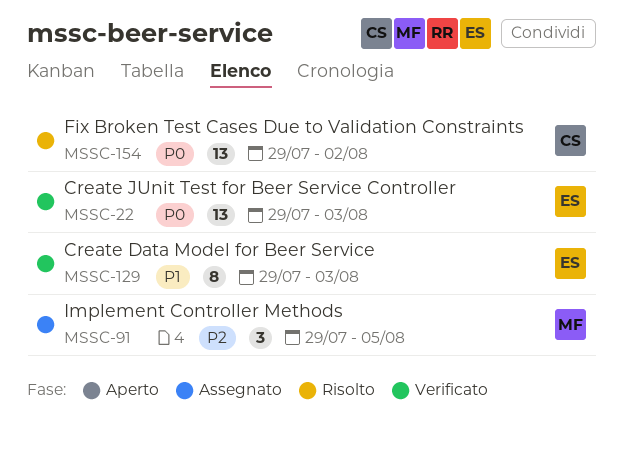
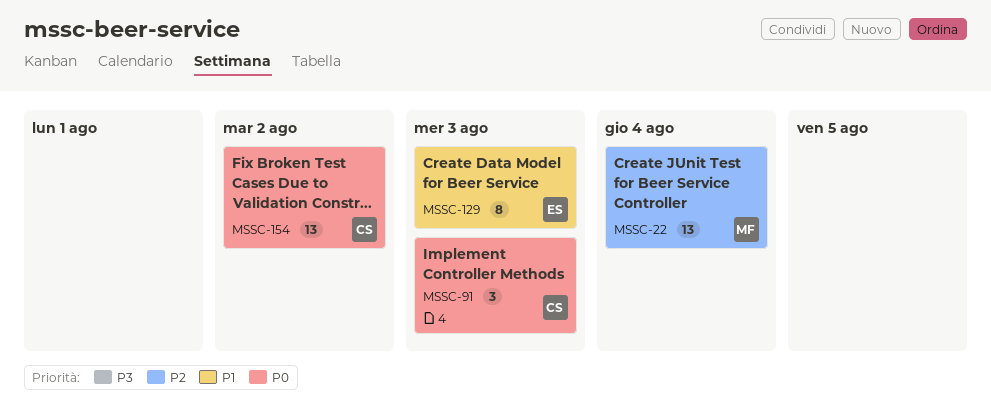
MSSC-22, owner: ES -> MF
MSSC-22, priority: P0 -> P2
MSSC-22, due: Aug 3 -> Aug 4
MSSC-91, owner: MF -> CS
MSSC-91, priority: P2 -> P0
MSSC-91, due: Aug 5 -> Aug 3

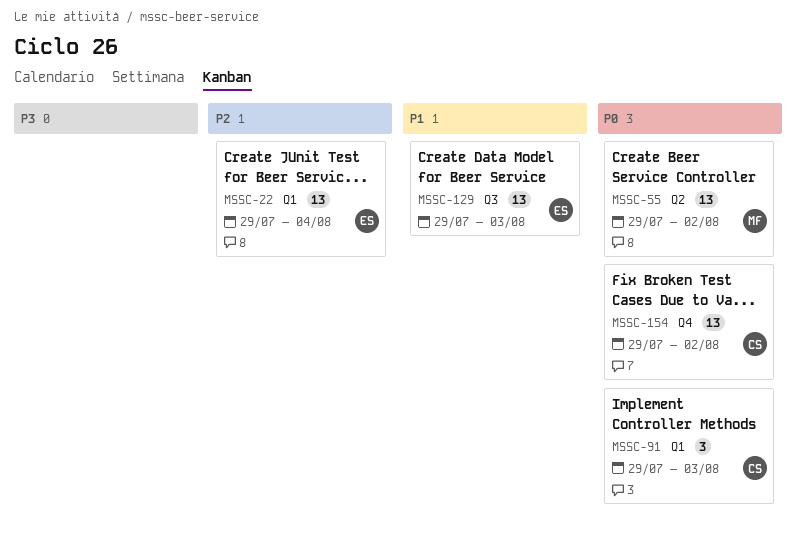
MSSC-22, owner: MF -> ES
MSSC-55: none -> present
MSSC-129, estimate: 8 -> 13

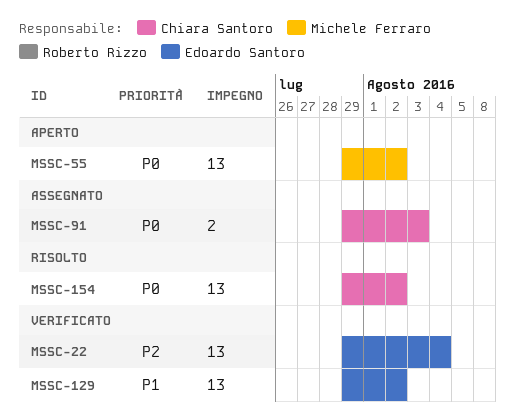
MSSC-91, estimate: 3 -> 2
MSSC-129, due: Aug 3 -> Aug 2

